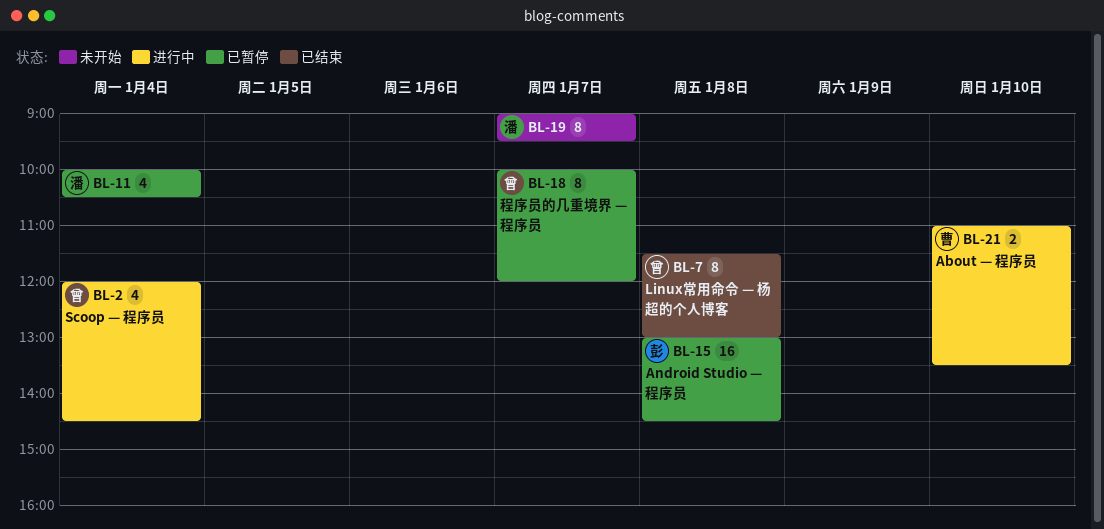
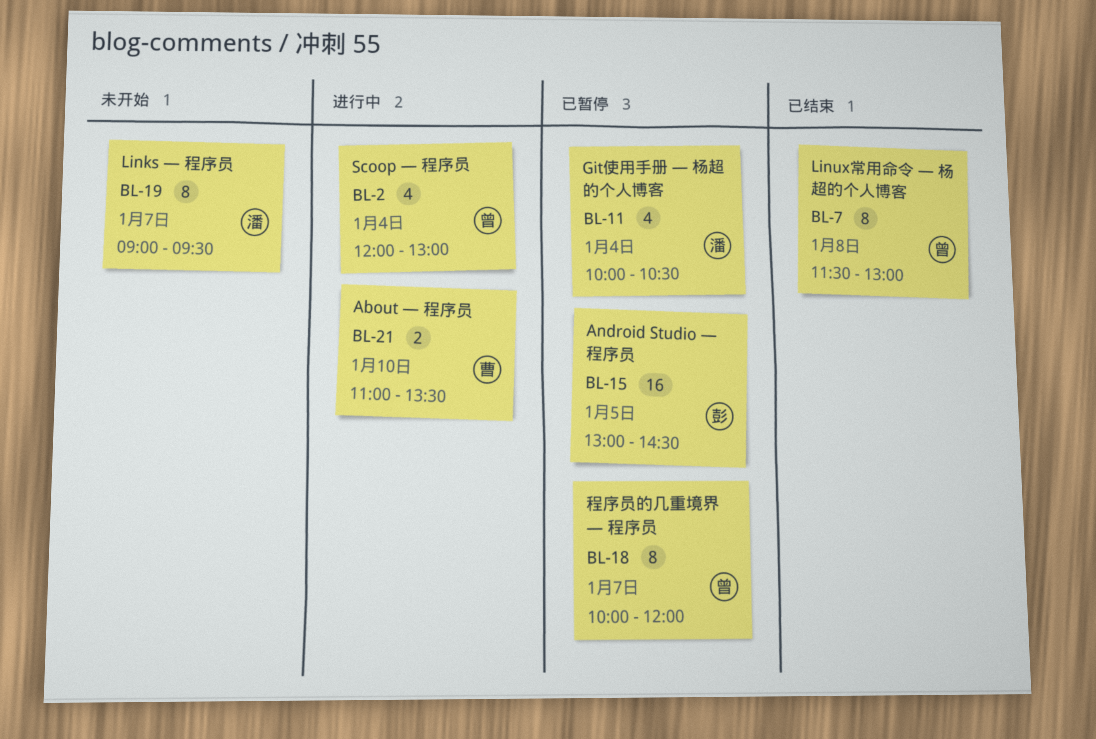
BL-2, ends: 14:30 -> 13:00
BL-15, day: Jan 8 -> Jan 5

